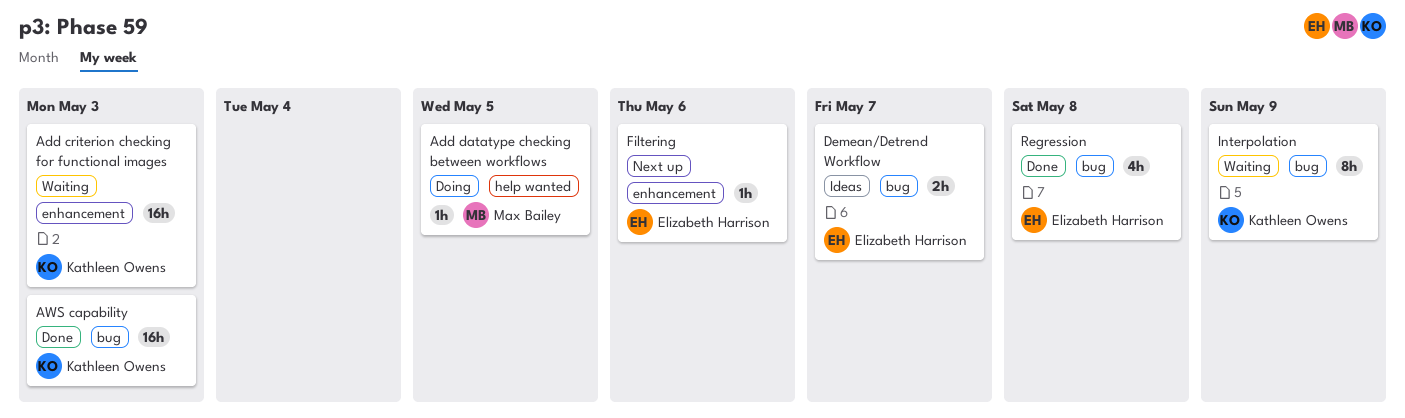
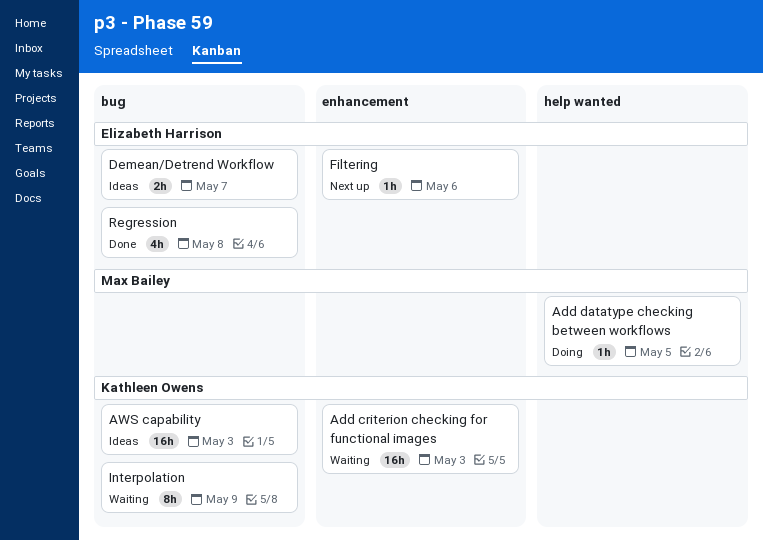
AWS capability, status: Done -> Ideas

